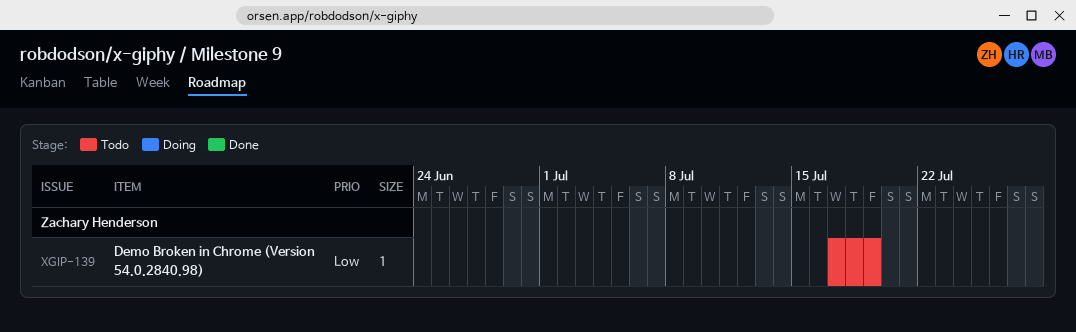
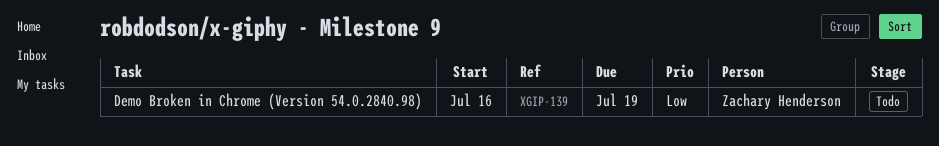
XGIP-139, start: Jul 17 -> Jul 16

